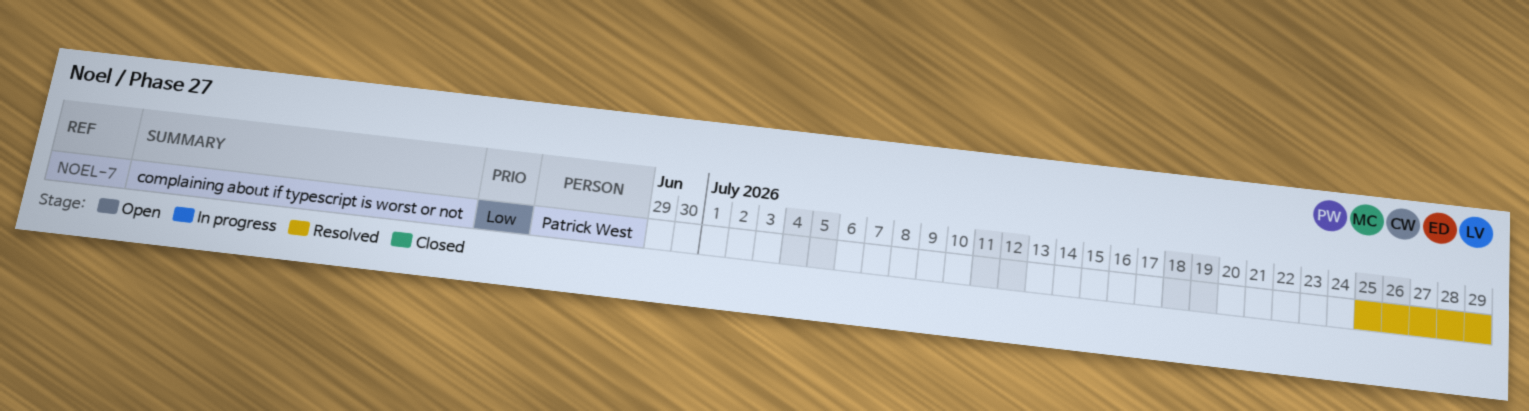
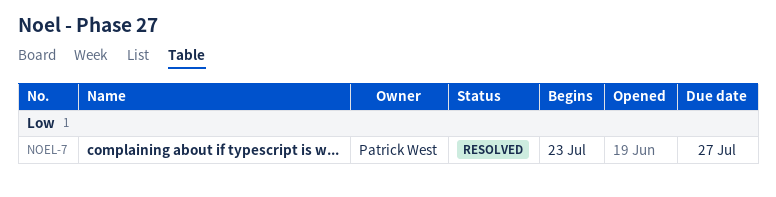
NOEL-7, start: Jul 25 -> Jul 23
NOEL-7, due: Jul 29 -> Jul 27

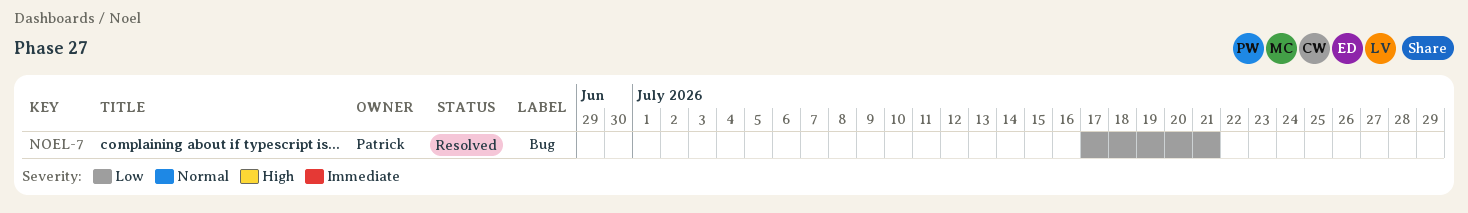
NOEL-7, start: Jul 23 -> Jul 17
NOEL-7, due: Jul 27 -> Jul 21

